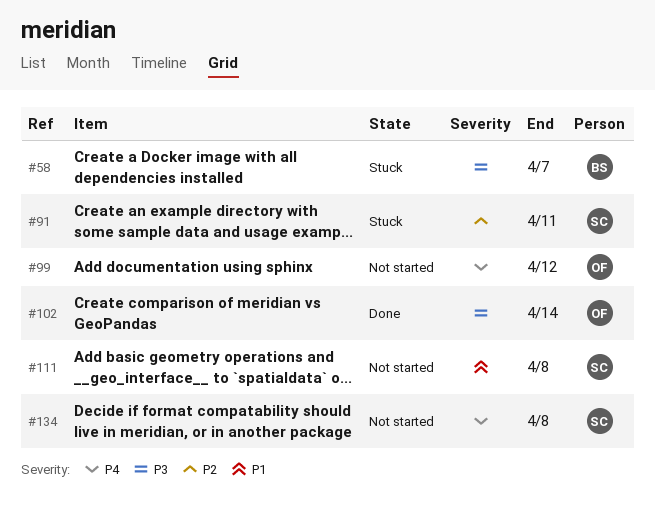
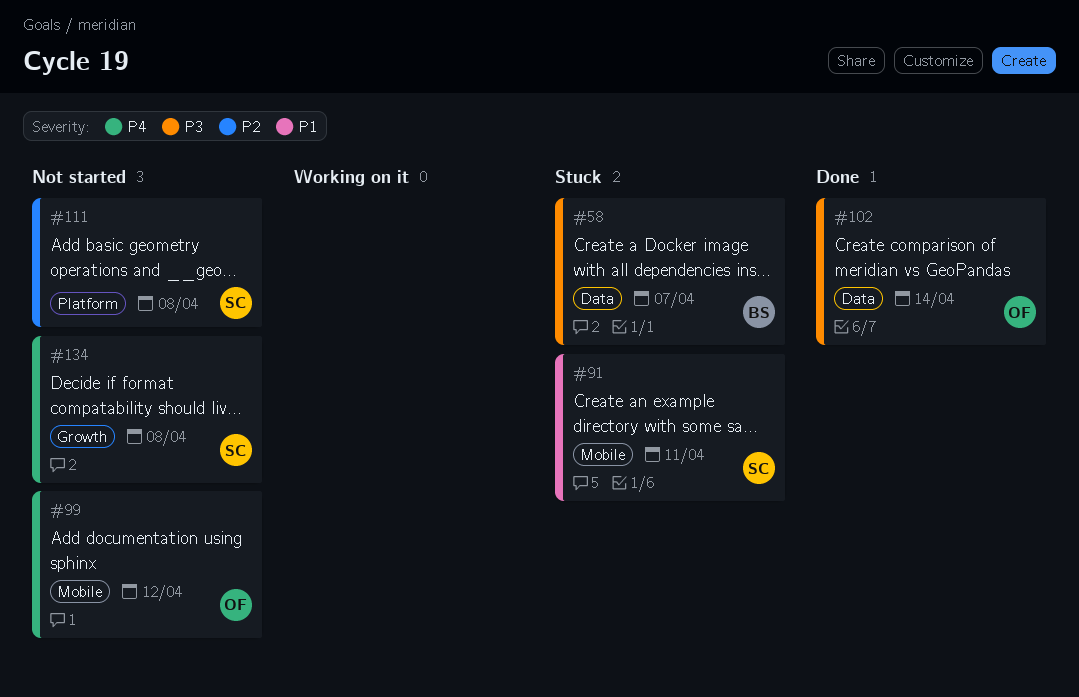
#91, priority: P2 -> P1
#111, priority: P1 -> P2

